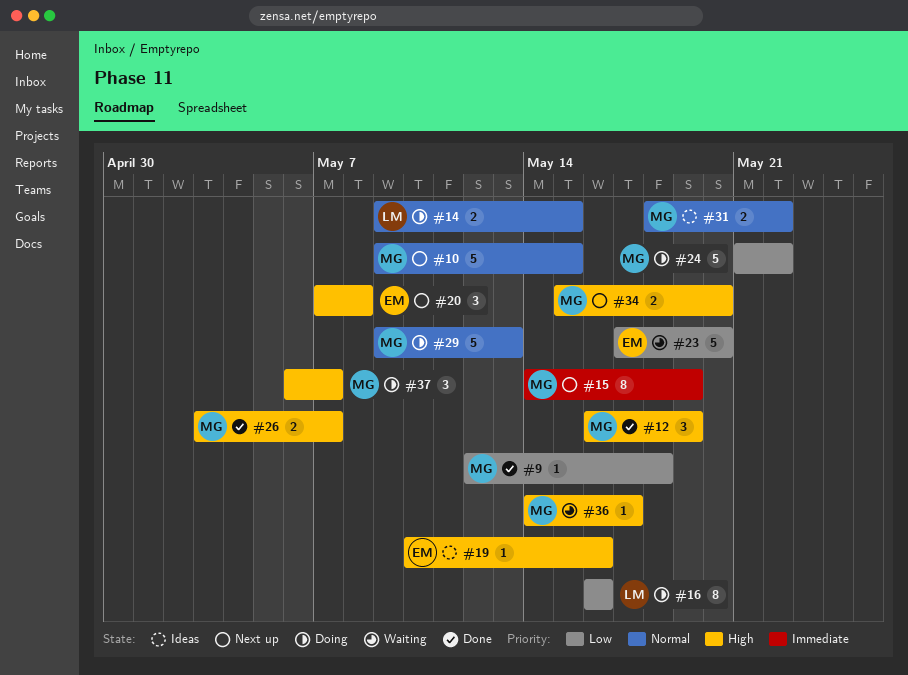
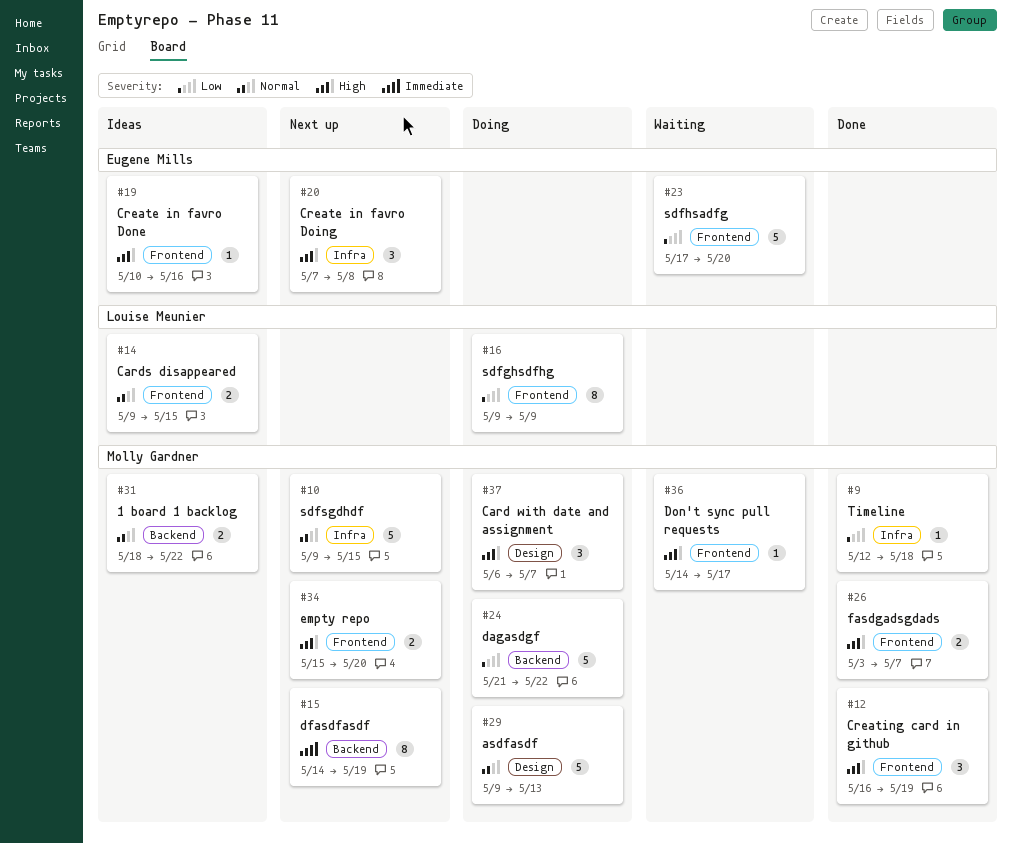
#14, status: Doing -> Ideas
#16, start: May 16 -> May 9
#16, due: May 16 -> May 9

